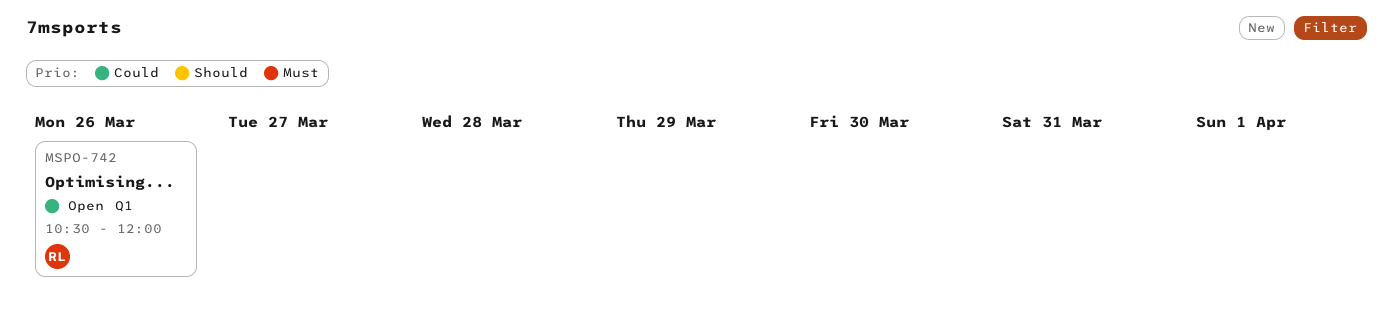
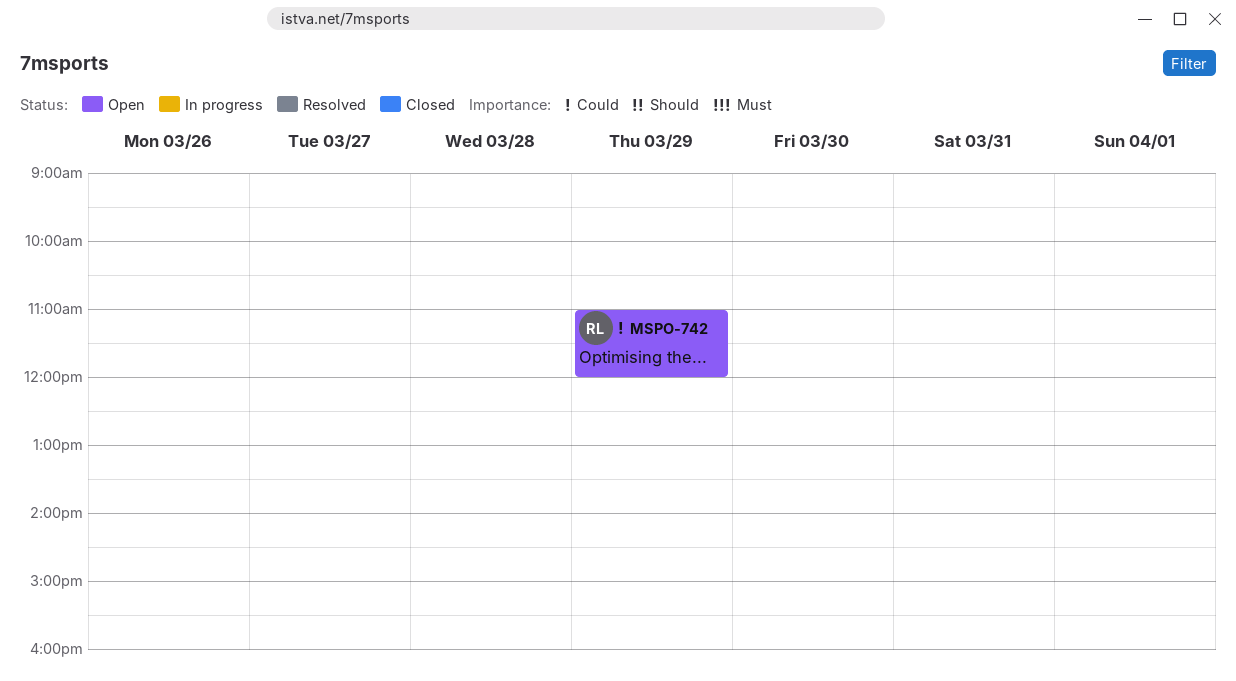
MSPO-742, day: Mar 26 -> Mar 29
MSPO-742, begins: 10:30 -> 11:00

